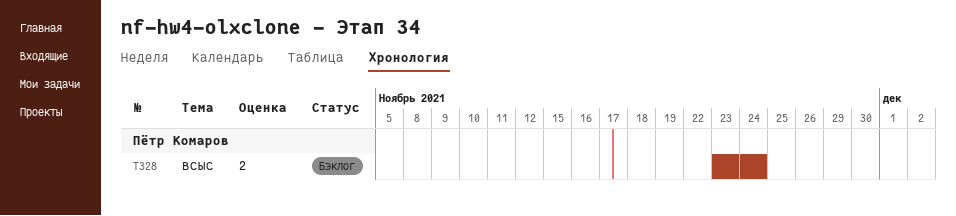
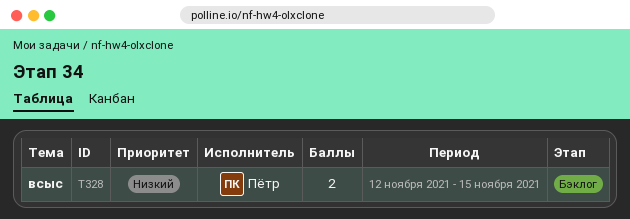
T328, start: Nov 23 -> Nov 12
T328, due: Nov 24 -> Nov 15

